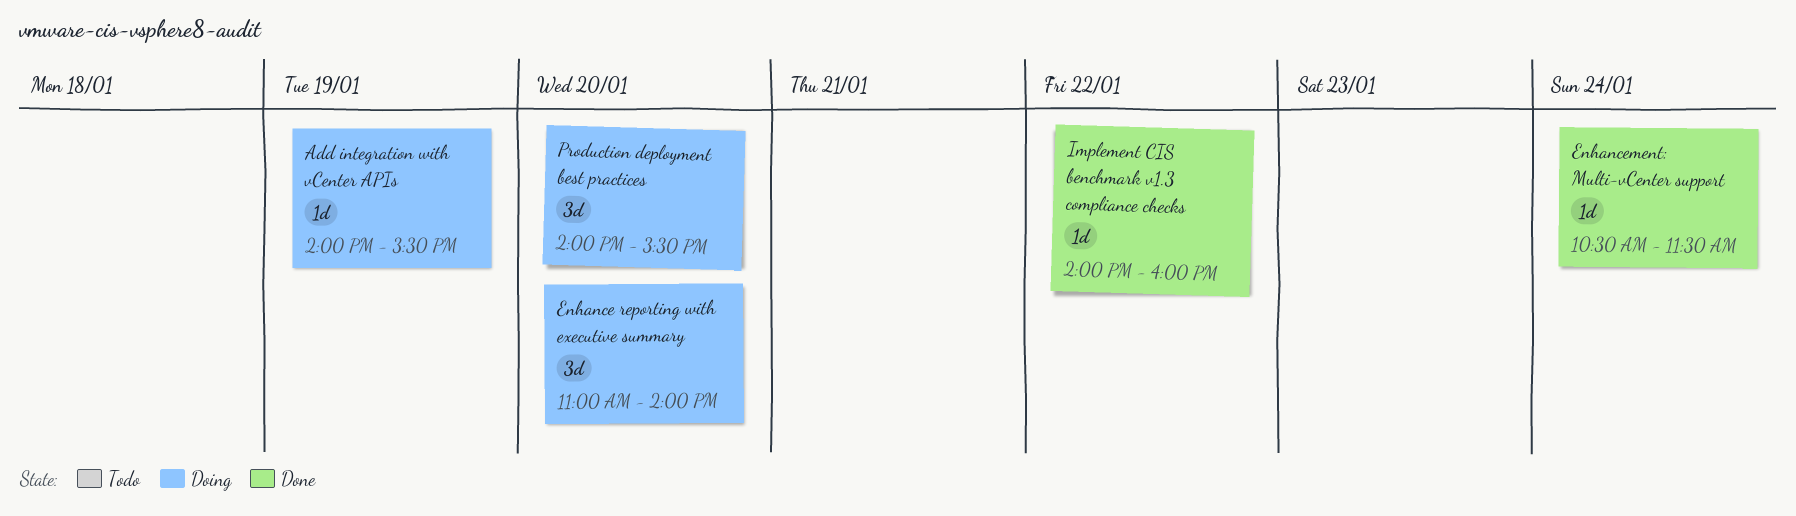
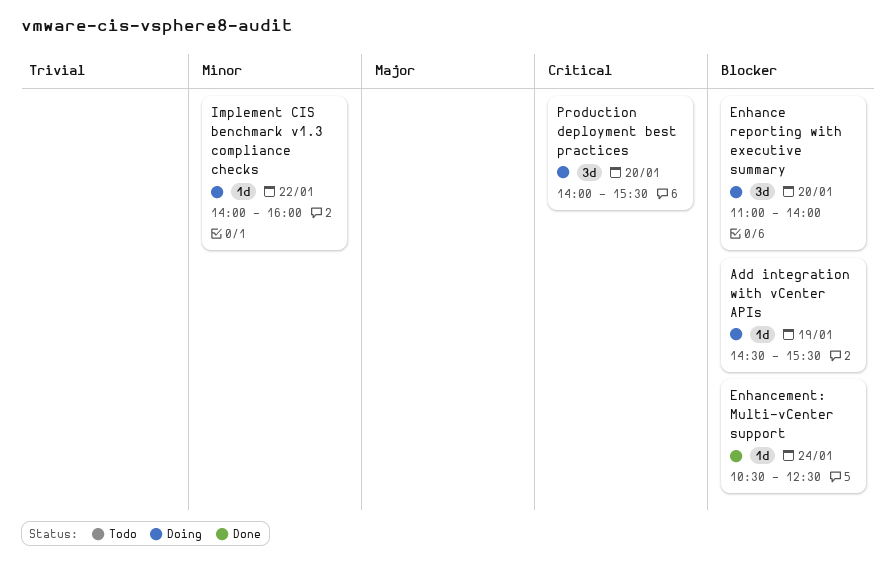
Add integration with vCenter APIs, begins: 14:00 -> 14:30
Enhancement: Multi-vCenter support, ends: 11:30 -> 12:30
Implement CIS benchmark v1.3 compliance checks, status: Done -> Doing

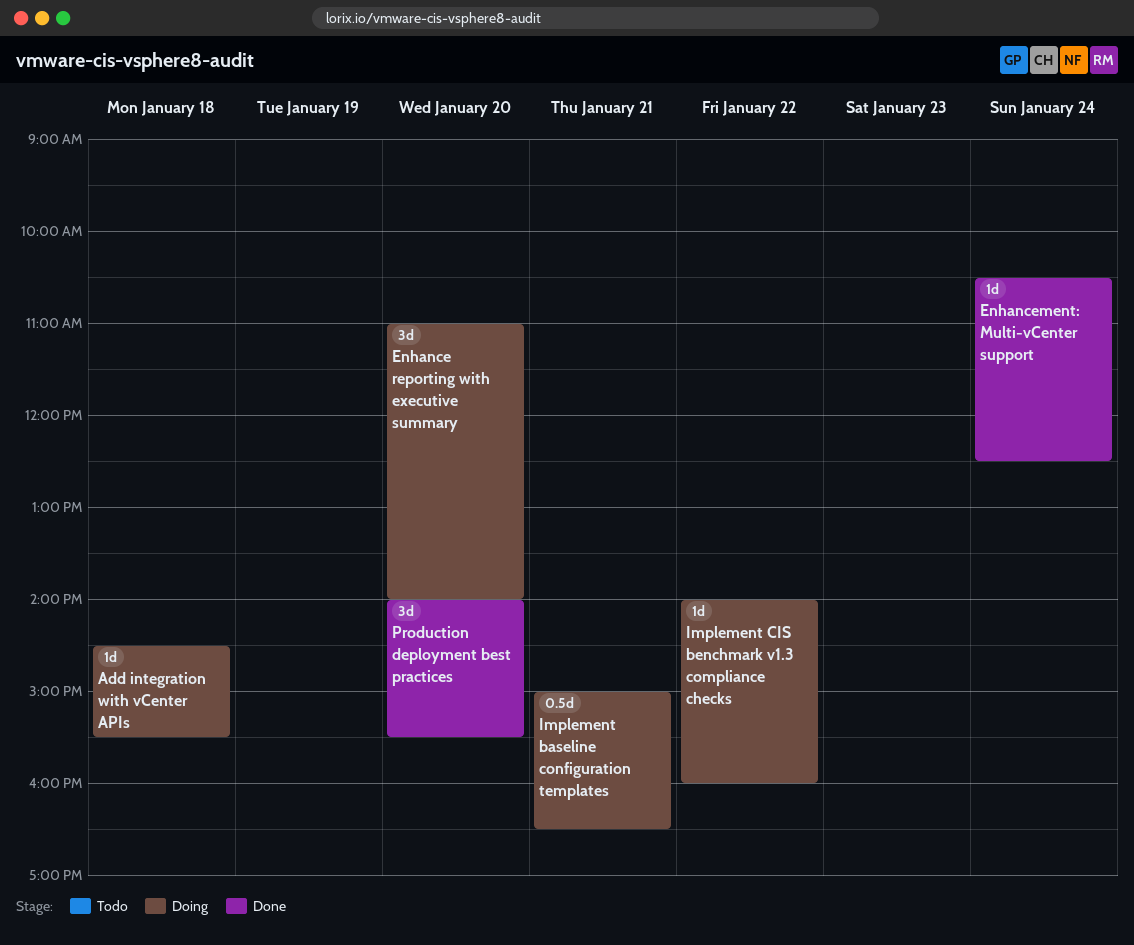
Add integration with vCenter APIs, day: Jan 19 -> Jan 18
Implement baseline configuration templates: none -> present
Production deployment best practices, status: Doing -> Done

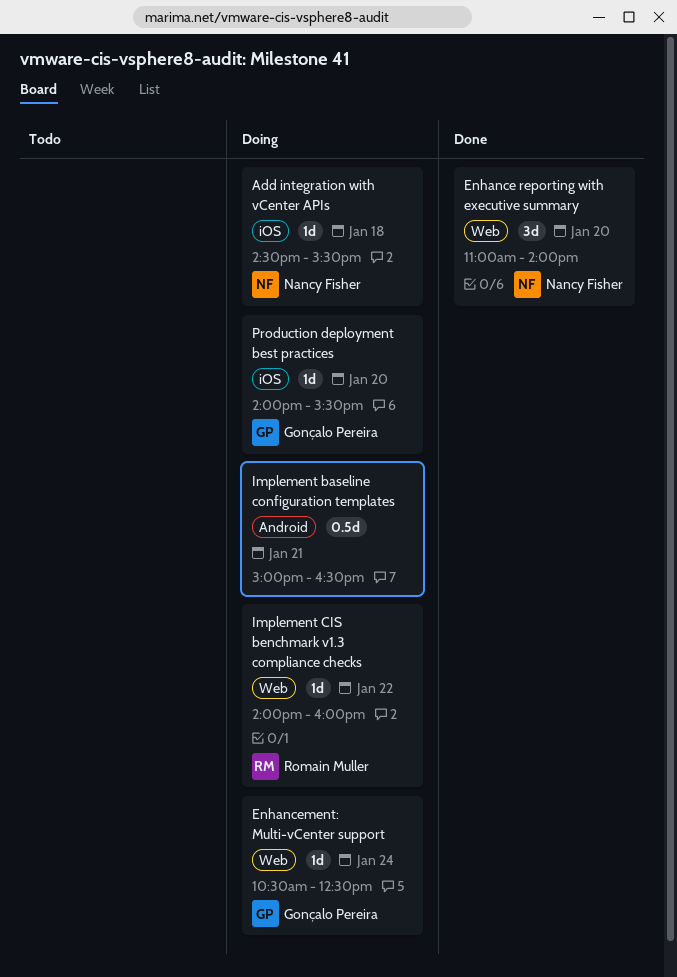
Enhance reporting with executive summary, status: Doing -> Done
Enhancement: Multi-vCenter support, status: Done -> Doing
Production deployment best practices, status: Done -> Doing
Production deployment best practices, estimate: 3d -> 1d

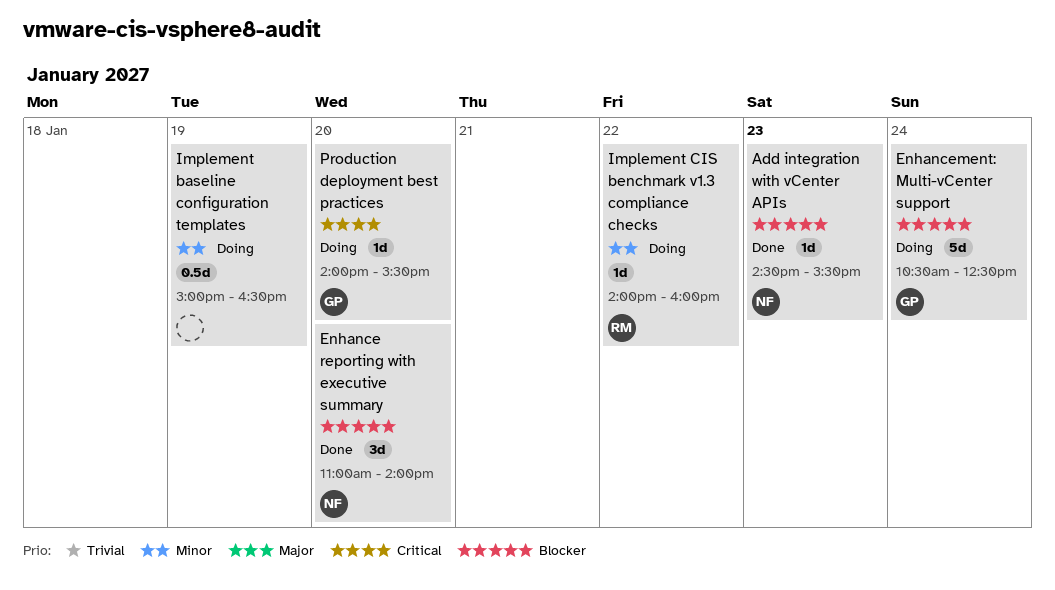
Add integration with vCenter APIs, status: Doing -> Done
Add integration with vCenter APIs, day: Jan 18 -> Jan 23
Enhancement: Multi-vCenter support, estimate: 1d -> 5d
Implement baseline configuration templates, day: Jan 21 -> Jan 19

